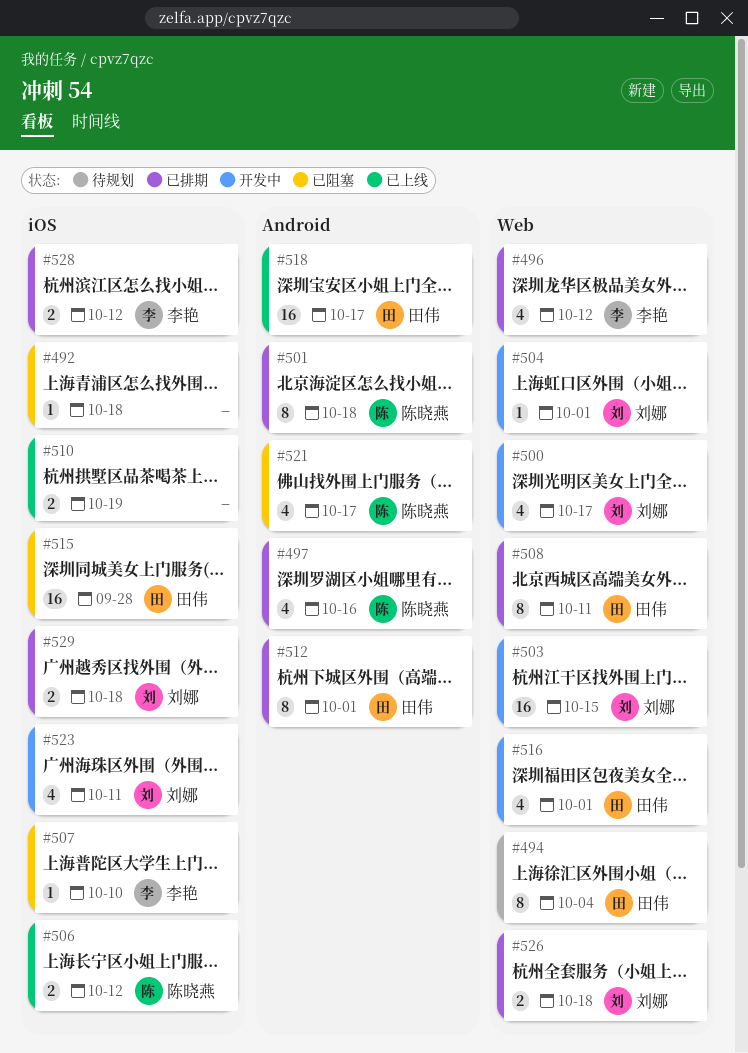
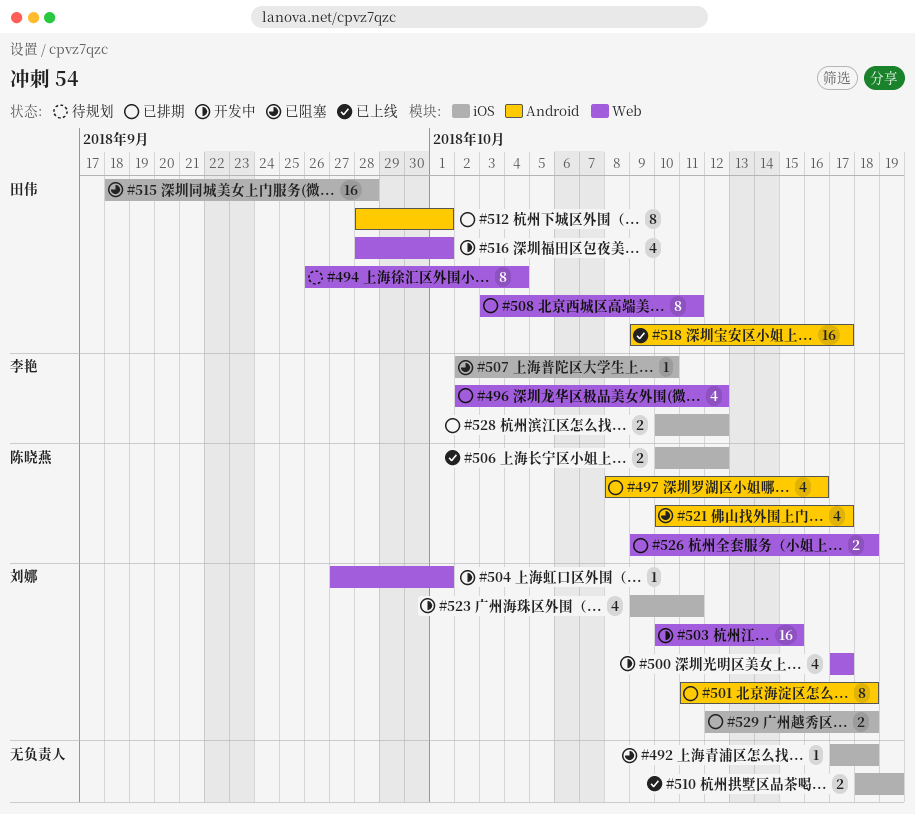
#501, owner: 陈晓燕 -> 刘娜
#526, owner: 刘娜 -> 陈晓燕

